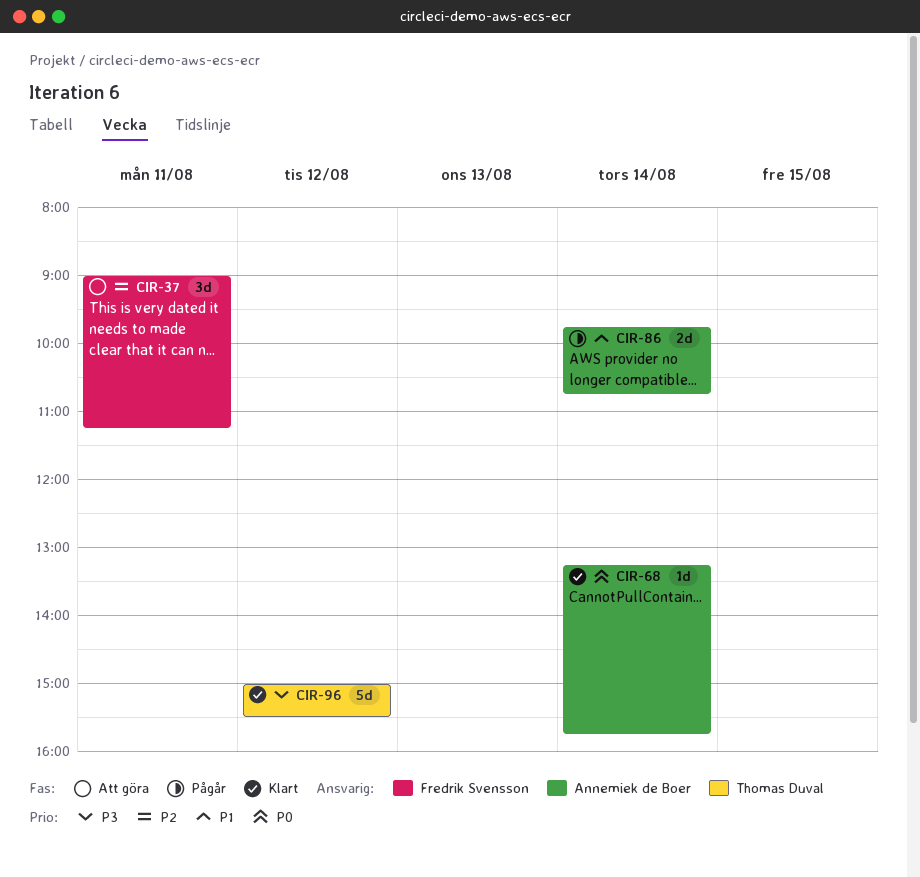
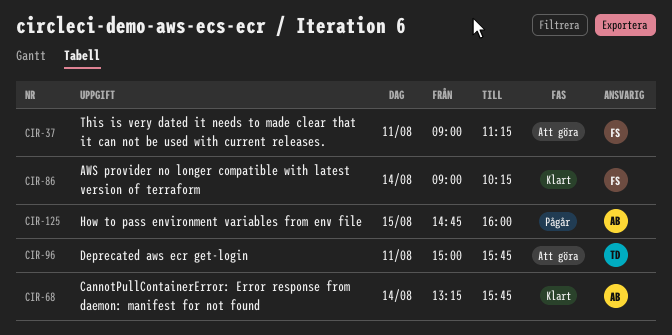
CIR-86, status: Pågår -> Klart
CIR-86, owner: Annemiek de Boer -> Fredrik Svensson
CIR-86, begins: 09:45 -> 09:00
CIR-86, ends: 10:45 -> 10:15
CIR-96, status: Klart -> Att göra
CIR-96, day: Aug 12 -> Aug 11
CIR-96, ends: 15:30 -> 15:45
CIR-125: none -> present

